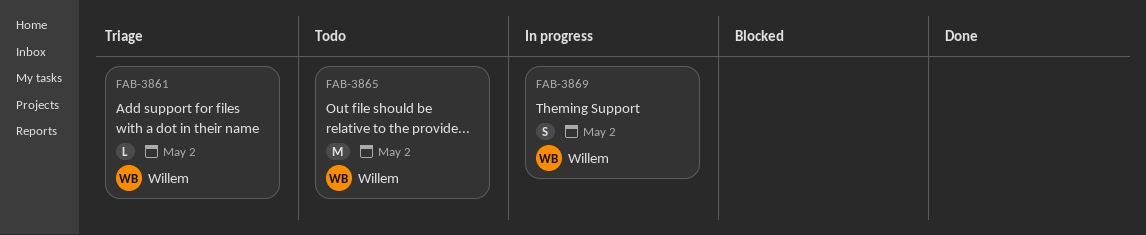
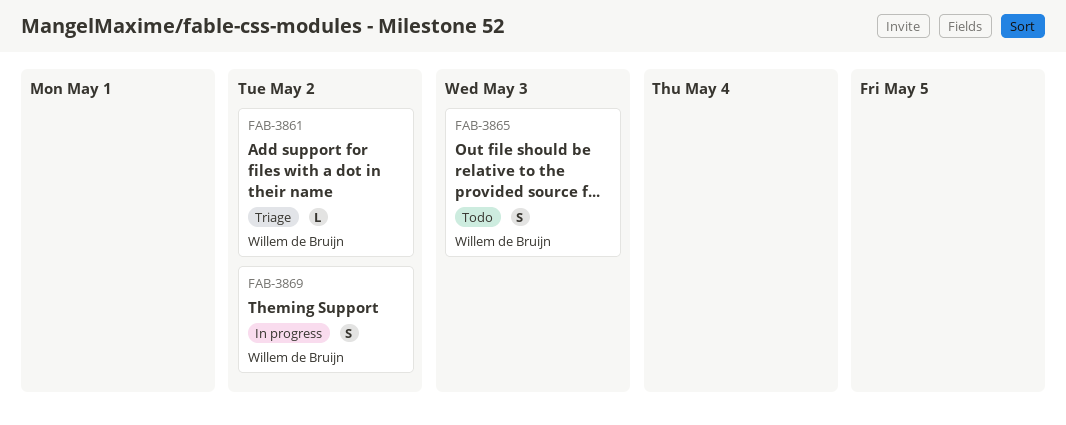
FAB-3865, estimate: M -> S
FAB-3865, due: May 2 -> May 3

